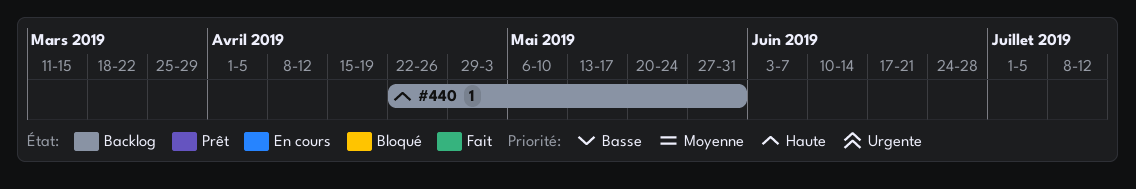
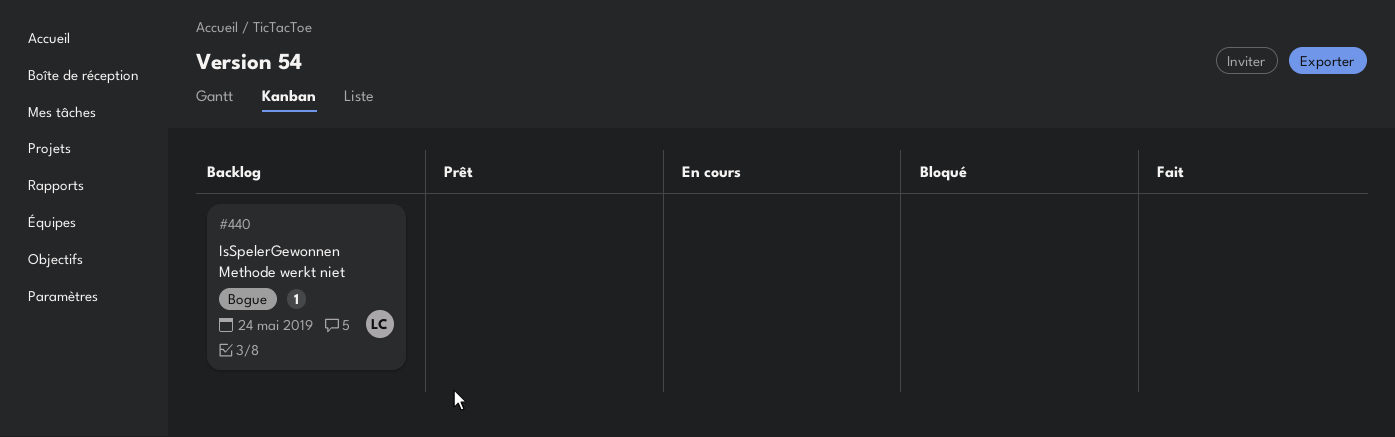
#440, due: May 31 -> May 24

